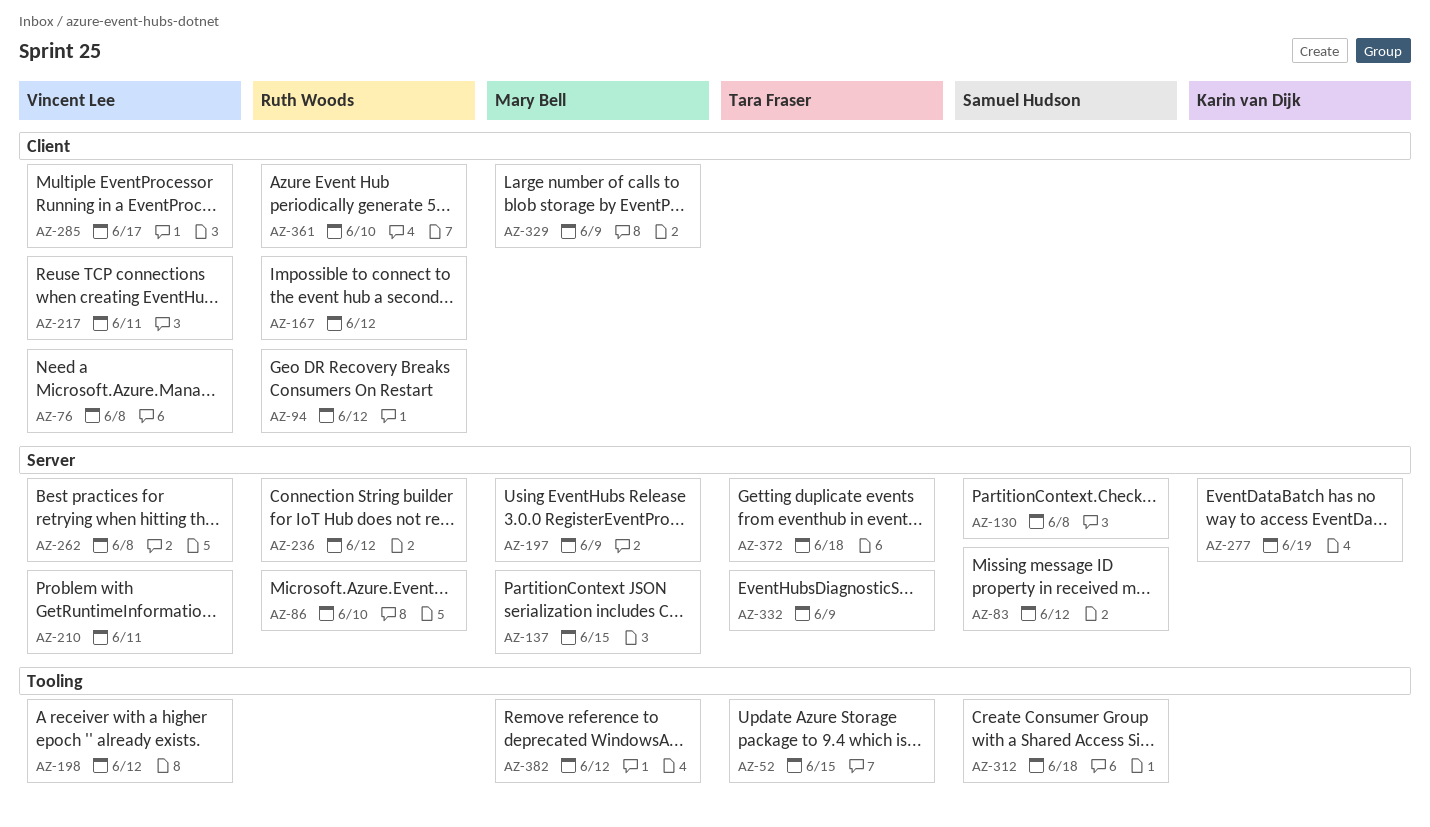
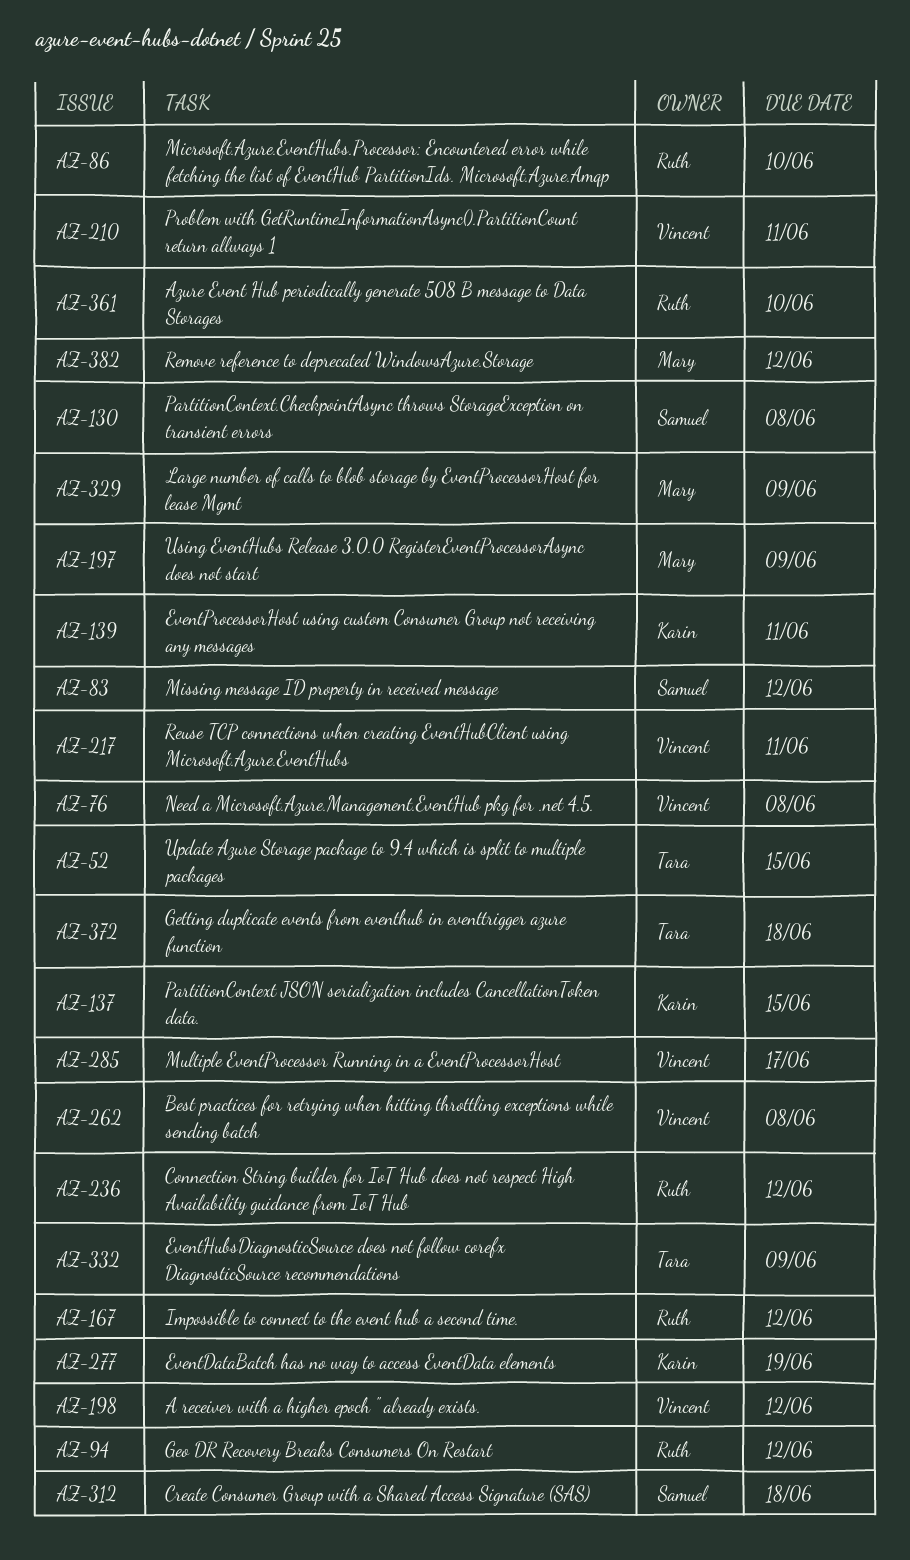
AZ-137, owner: Mary Bell -> Karin van Dijk
AZ-139: none -> present

